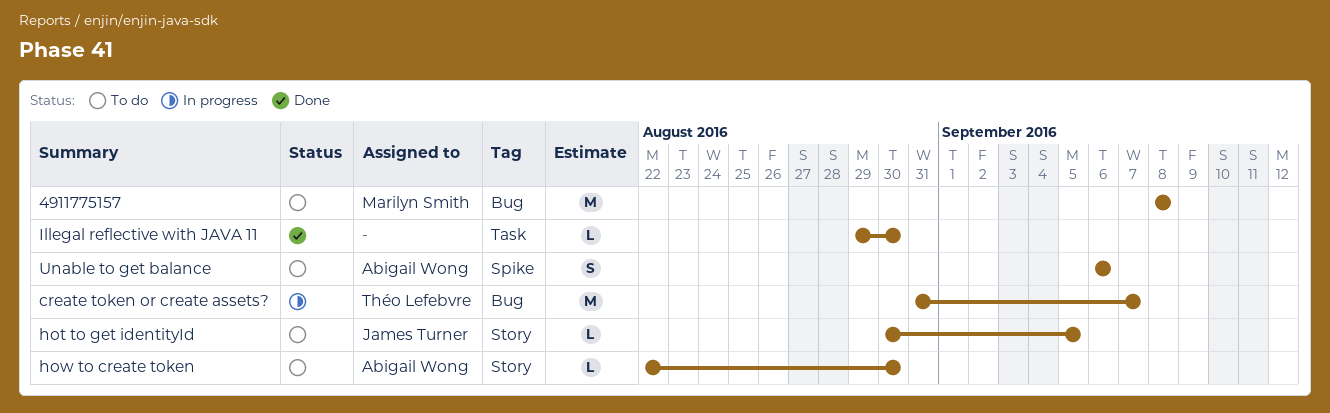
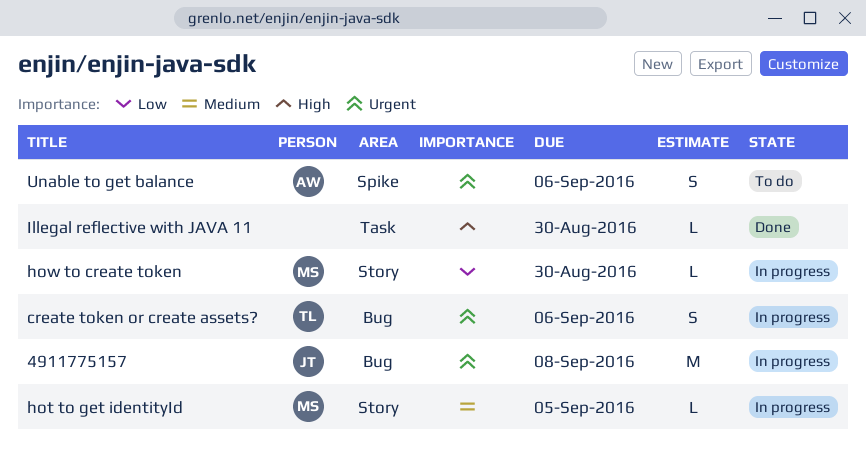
4911775157, status: To do -> In progress
4911775157, owner: Marilyn Smith -> James Turner
create token or create assets?, estimate: M -> S
create token or create assets?, due: Sep 7 -> Sep 6
hot to get identityId, status: To do -> In progress
hot to get identityId, owner: James Turner -> Marilyn Smith
how to create token, status: To do -> In progress
how to create token, owner: Abigail Wong -> Marilyn Smith

